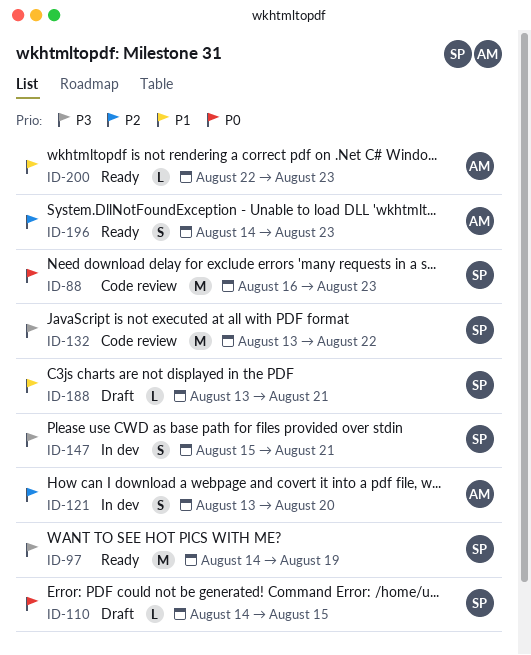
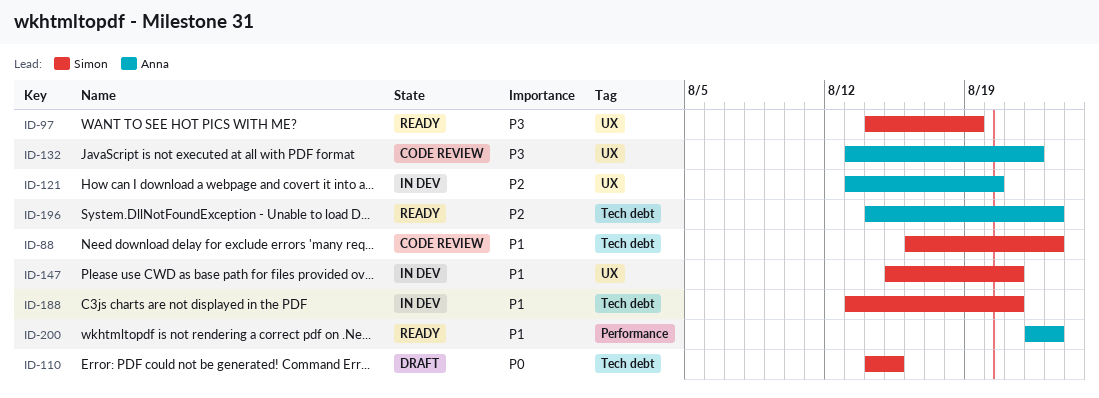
ID-88, priority: P0 -> P1
ID-132, owner: Simon -> Anna
ID-147, priority: P3 -> P1
ID-188, status: Draft -> In dev

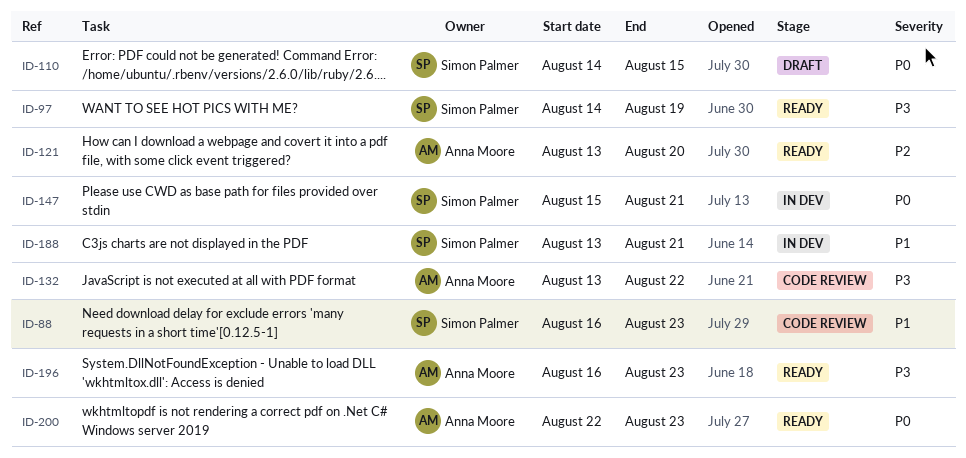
ID-121, status: In dev -> Ready
ID-147, priority: P1 -> P0
ID-196, priority: P2 -> P3
ID-196, start: Aug 14 -> Aug 16
ID-200, priority: P1 -> P0

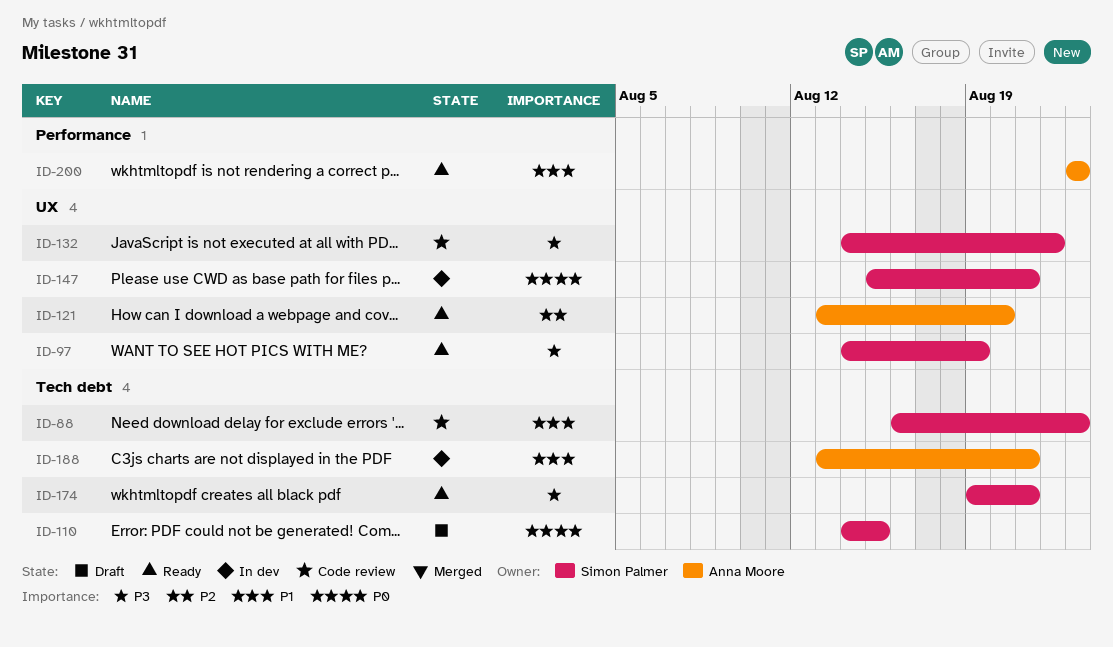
ID-132, owner: Anna Moore -> Simon Palmer
ID-132, start: Aug 13 -> Aug 14
ID-174: none -> present
ID-188, owner: Simon Palmer -> Anna Moore
ID-196: present -> none
ID-200, priority: P0 -> P1
ID-200, start: Aug 22 -> Aug 23

